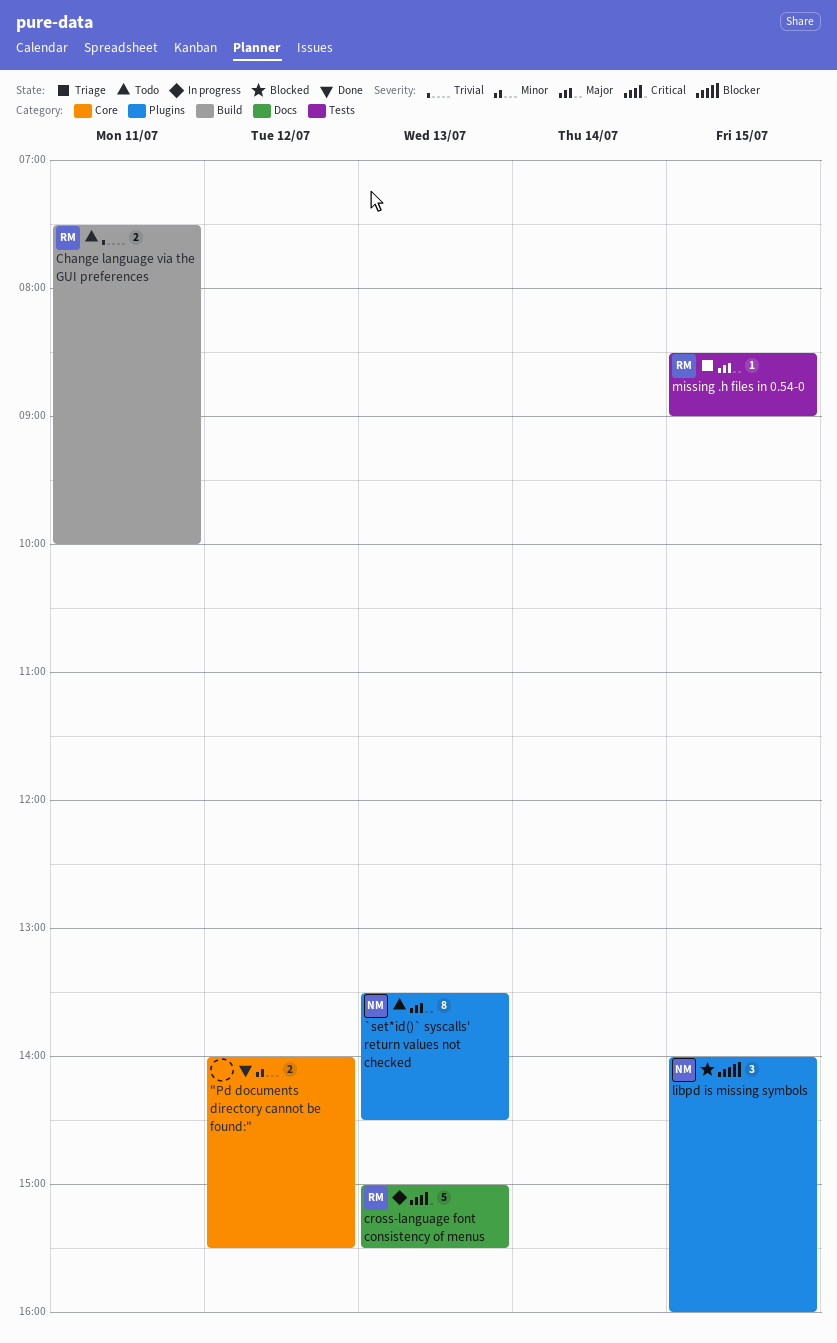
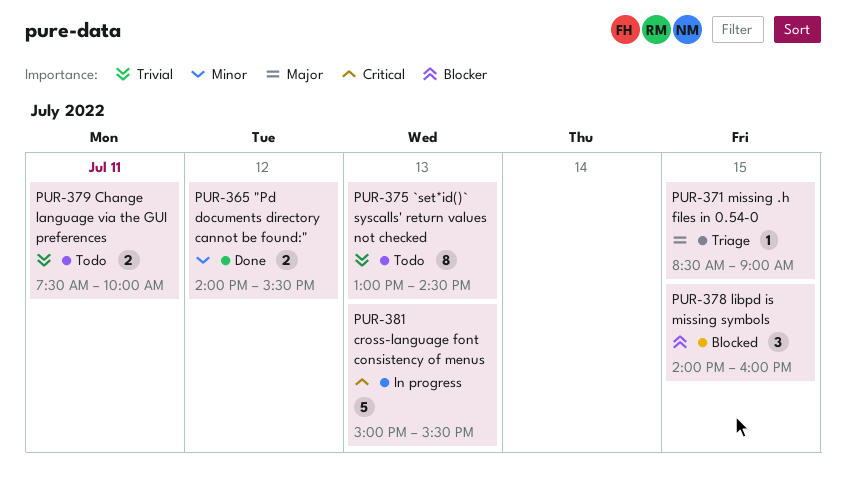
`set*id()` syscalls' return values not checked, priority: Major -> Trivial
`set*id()` syscalls' return values not checked, begins: 13:30 -> 13:00

